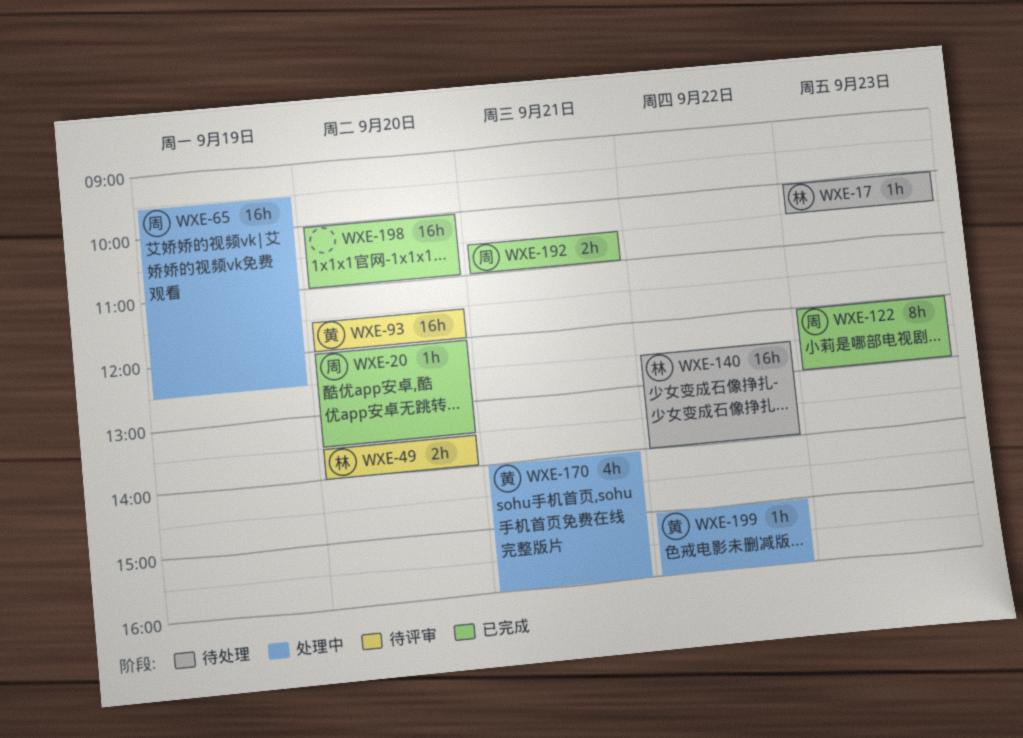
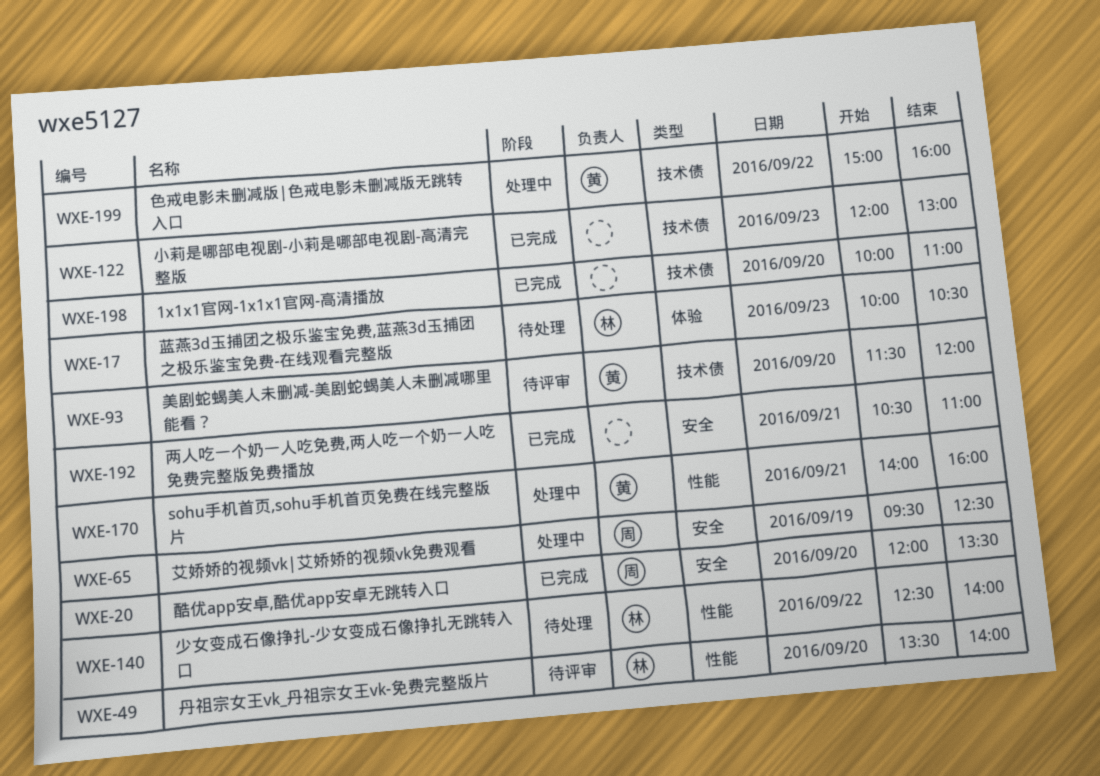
WXE-122, owner: 周 -> none
WXE-192, owner: 周 -> none

